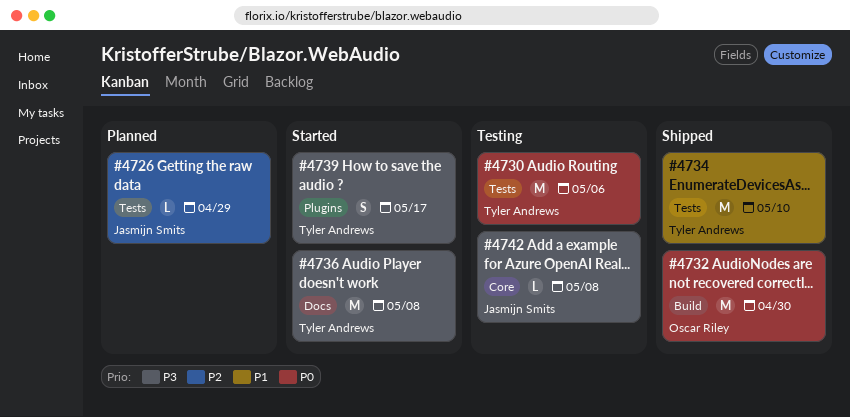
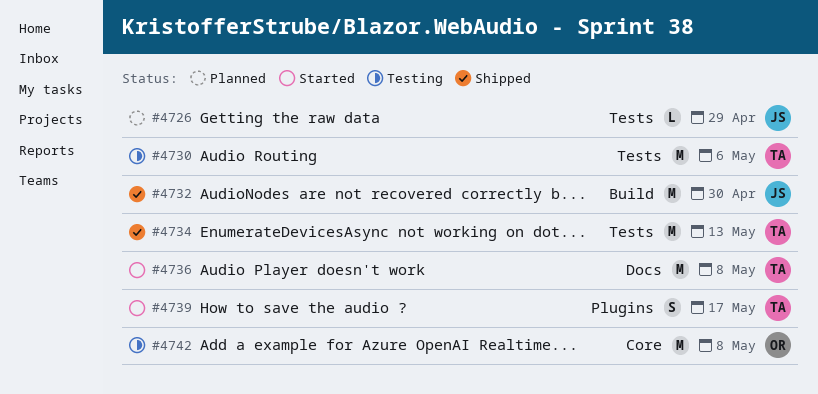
#4732, owner: Oscar Riley -> Jasmijn Smits
#4734, due: May 10 -> May 13
#4742, owner: Jasmijn Smits -> Oscar Riley
#4742, estimate: L -> M

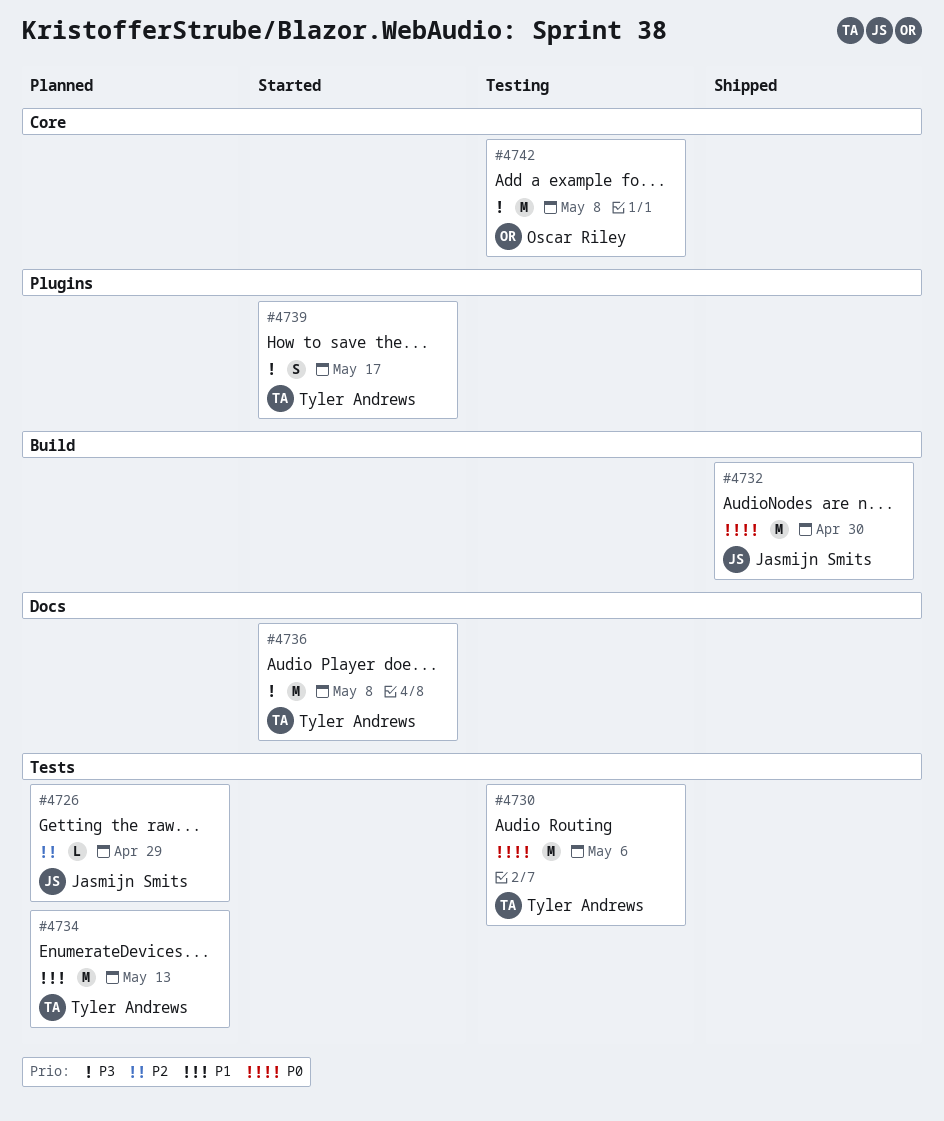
#4734, status: Shipped -> Planned

